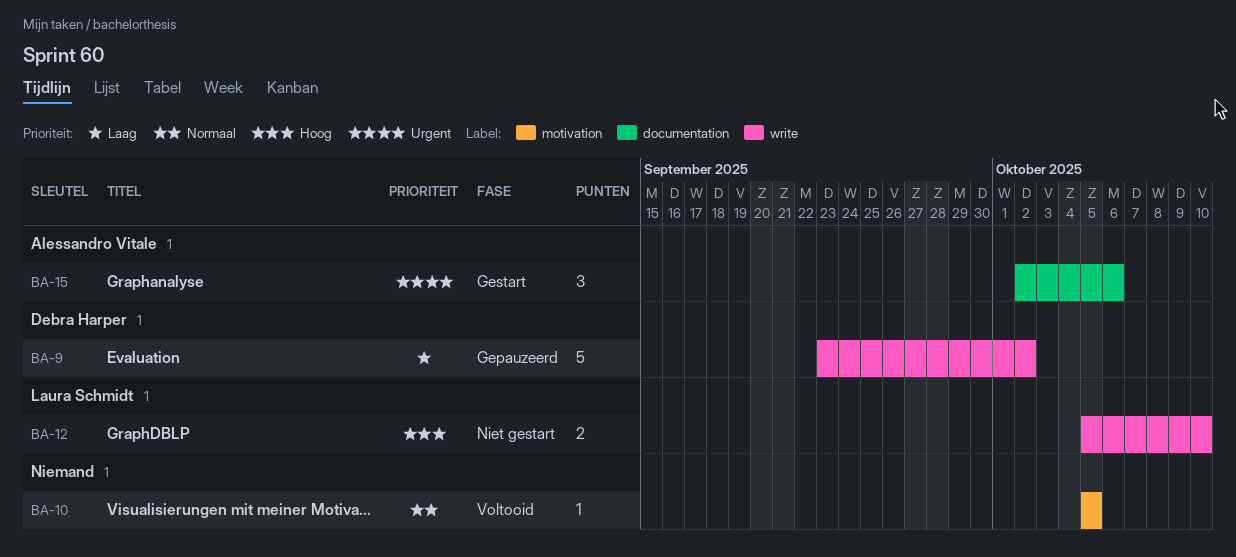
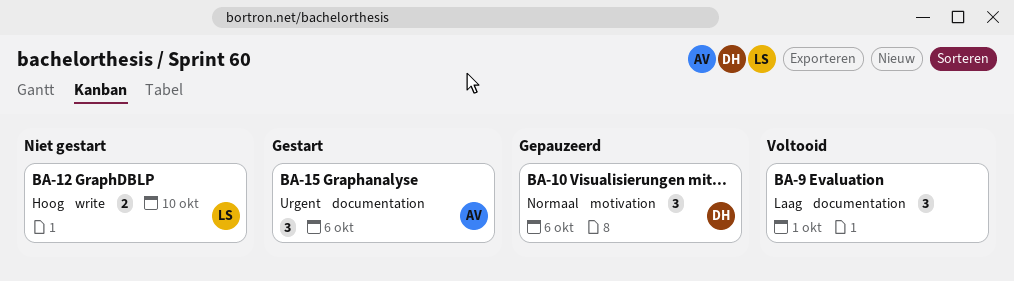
BA-9, status: Gepauzeerd -> Voltooid
BA-9, owner: Debra Harper -> none
BA-9, label: write -> documentation
BA-9, estimate: 5 -> 3
BA-9, due: Oct 2 -> Oct 1
BA-10, status: Voltooid -> Gepauzeerd
BA-10, owner: none -> Debra Harper
BA-10, estimate: 1 -> 3
BA-10, due: Oct 5 -> Oct 6

